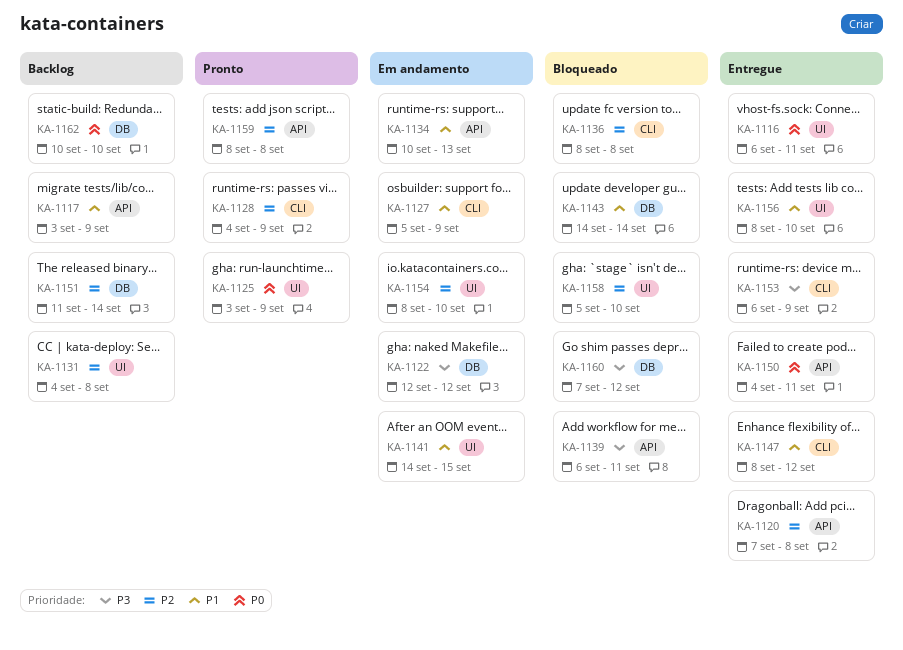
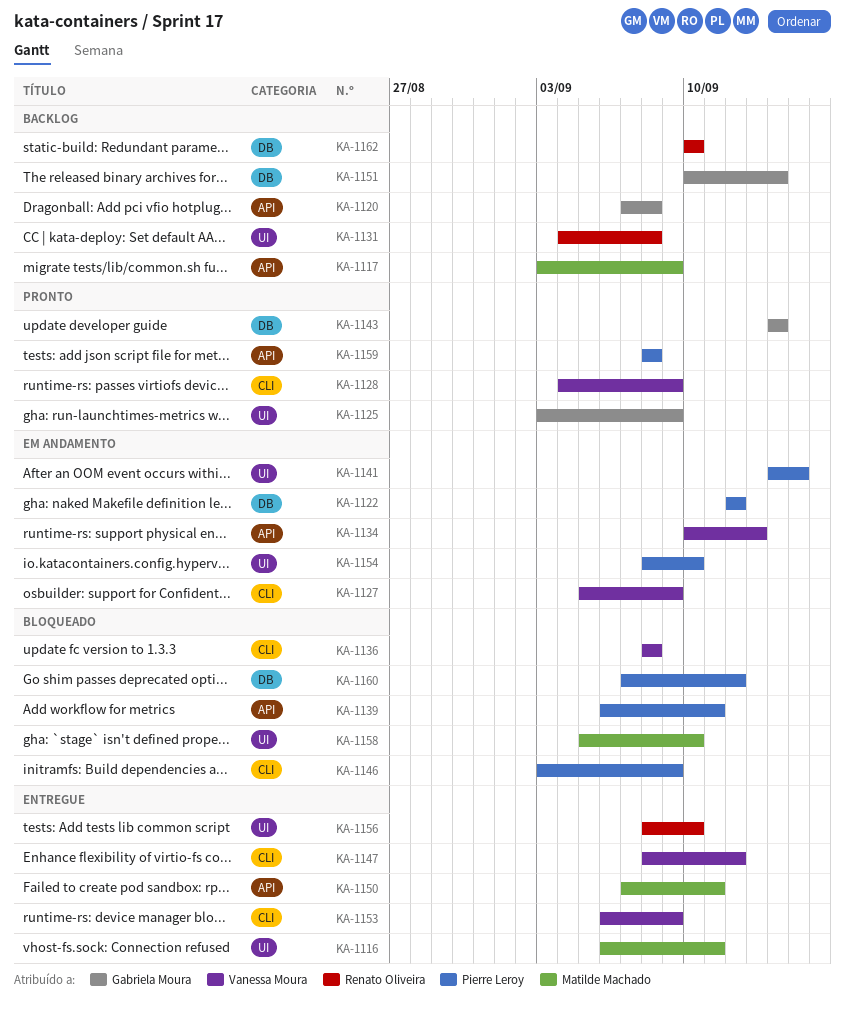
KA-1120, status: Entregue -> Backlog
KA-1143, status: Bloqueado -> Pronto
KA-1146: none -> present
KA-1150, start: Sep 4 -> Sep 7
KA-1151, start: Sep 11 -> Sep 10

